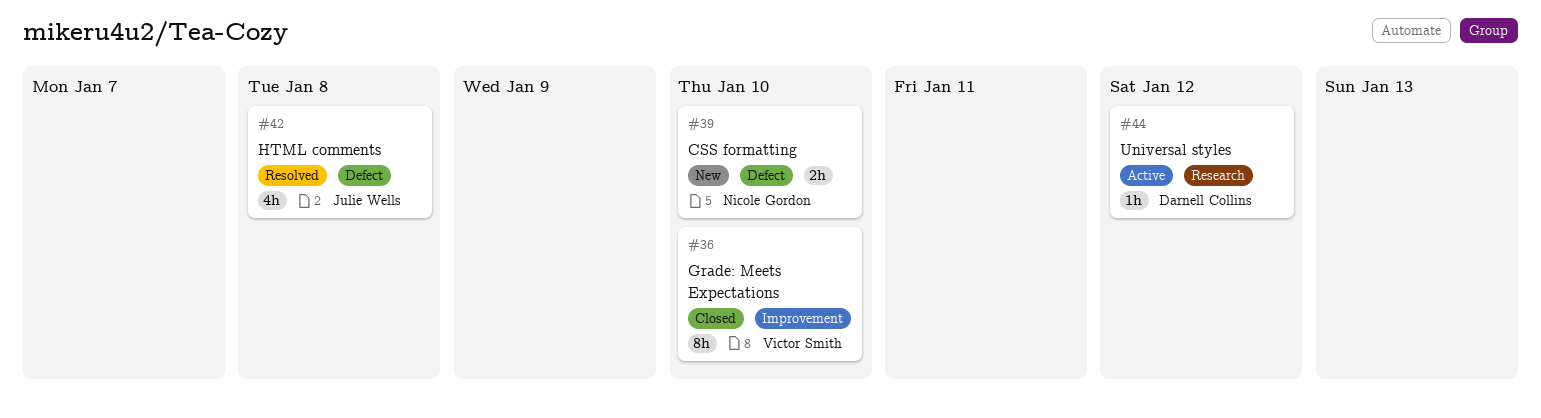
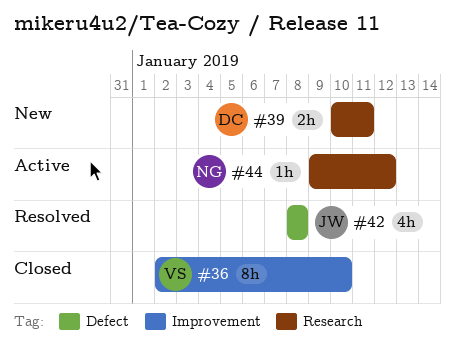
#39, owner: Nicole Gordon -> Darnell Collins
#39, label: Defect -> Research
#39, due: Jan 10 -> Jan 11
#44, owner: Darnell Collins -> Nicole Gordon

